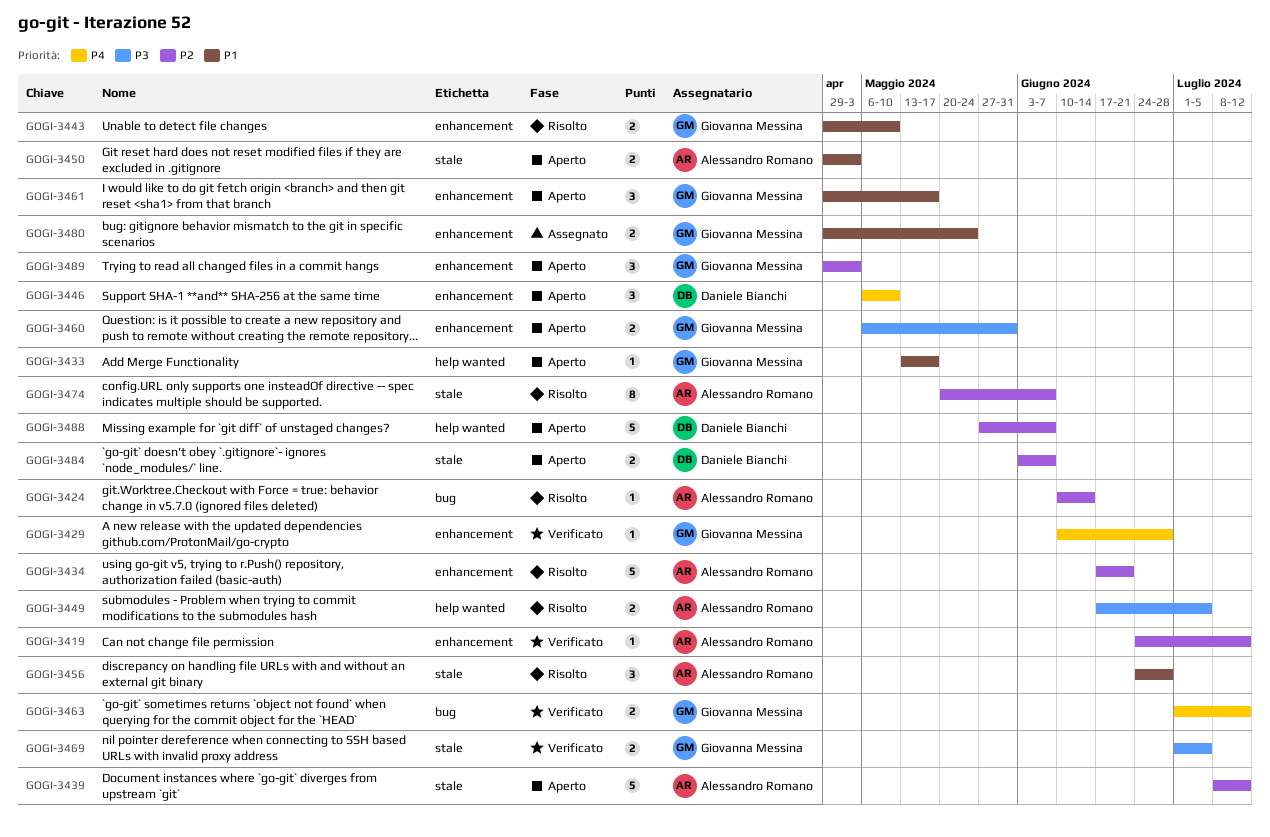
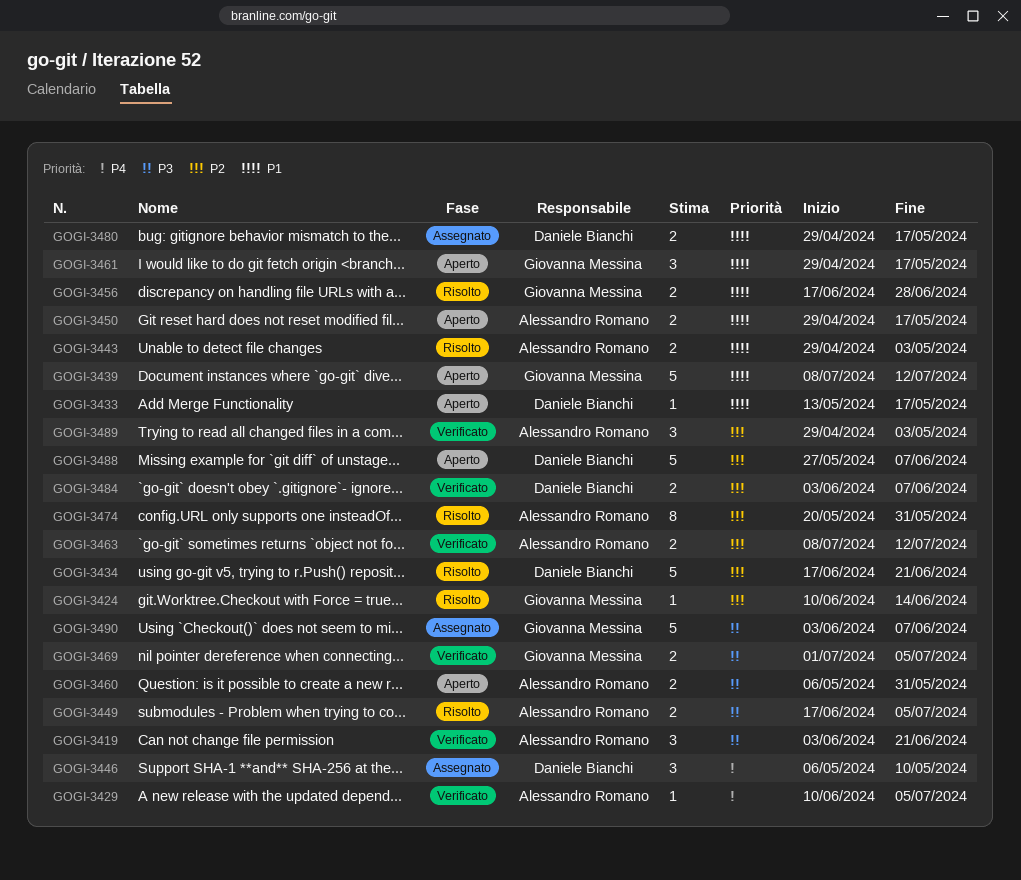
GOGI-3419, priority: P2 -> P3
GOGI-3419, estimate: 1 -> 3
GOGI-3419, start: Jun 24 -> Jun 3
GOGI-3419, due: Jul 12 -> Jun 21
GOGI-3424, owner: Alessandro Romano -> Giovanna Messina
GOGI-3429, owner: Giovanna Messina -> Alessandro Romano
GOGI-3429, due: Jun 28 -> Jul 5
GOGI-3433, owner: Giovanna Messina -> Daniele Bianchi
GOGI-3434, owner: Alessandro Romano -> Daniele Bianchi
GOGI-3439, owner: Alessandro Romano -> Giovanna Messina
GOGI-3439, priority: P2 -> P1
GOGI-3443, owner: Giovanna Messina -> Alessandro Romano
GOGI-3443, due: May 10 -> May 3
GOGI-3446, status: Aperto -> Assegnato
GOGI-3450, due: May 3 -> May 17
GOGI-3456, owner: Alessandro Romano -> Giovanna Messina
GOGI-3456, estimate: 3 -> 2
GOGI-3456, start: Jun 24 -> Jun 17
GOGI-3460, owner: Giovanna Messina -> Alessandro Romano
GOGI-3463, owner: Giovanna Messina -> Alessandro Romano
GOGI-3463, priority: P4 -> P2
GOGI-3463, start: Jul 1 -> Jul 8
GOGI-3474, due: Jun 7 -> May 31
GOGI-3480, owner: Giovanna Messina -> Daniele Bianchi
GOGI-3480, due: May 24 -> May 17
GOGI-3484, status: Aperto -> Verificato
GOGI-3489, status: Aperto -> Verificato
GOGI-3489, owner: Giovanna Messina -> Alessandro Romano
GOGI-3490: none -> present

